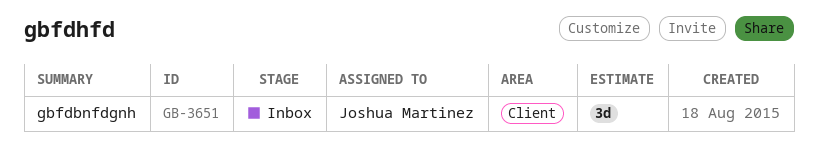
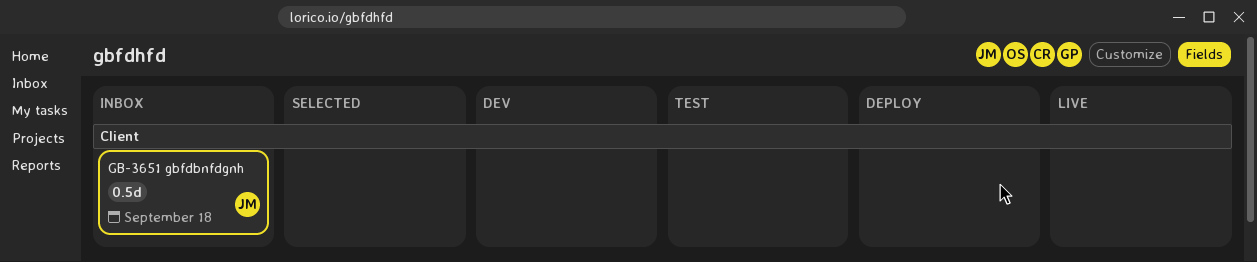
GB-3651, estimate: 3d -> 0.5d

